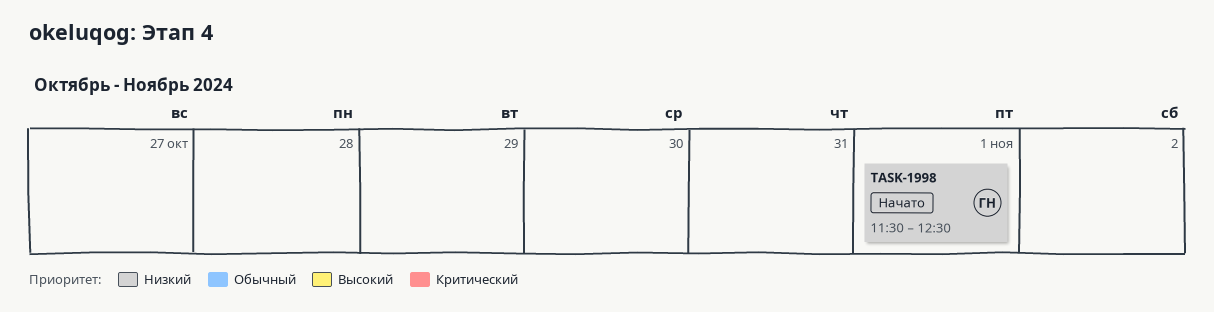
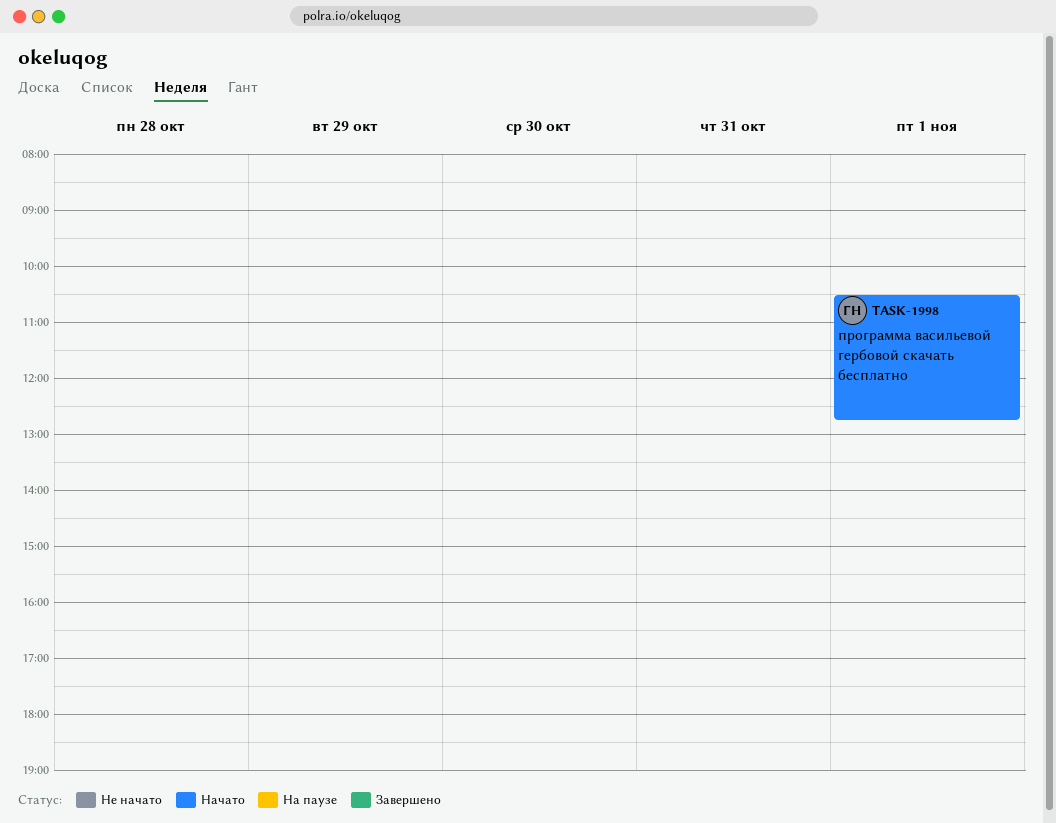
TASK-1998, begins: 11:30 -> 10:30
TASK-1998, ends: 12:30 -> 12:45

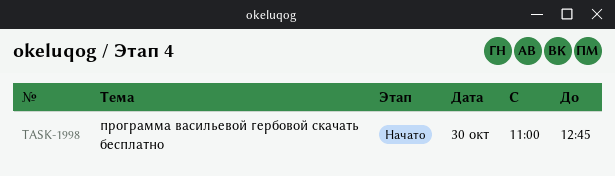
TASK-1998, day: Nov 1 -> Oct 30
TASK-1998, begins: 10:30 -> 11:00

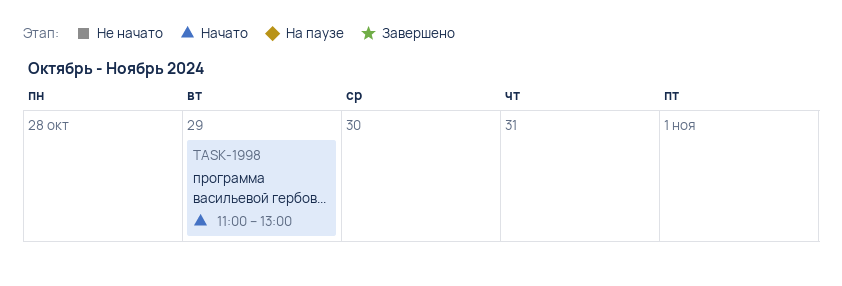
TASK-1998, day: Oct 30 -> Oct 29
TASK-1998, ends: 12:45 -> 13:00

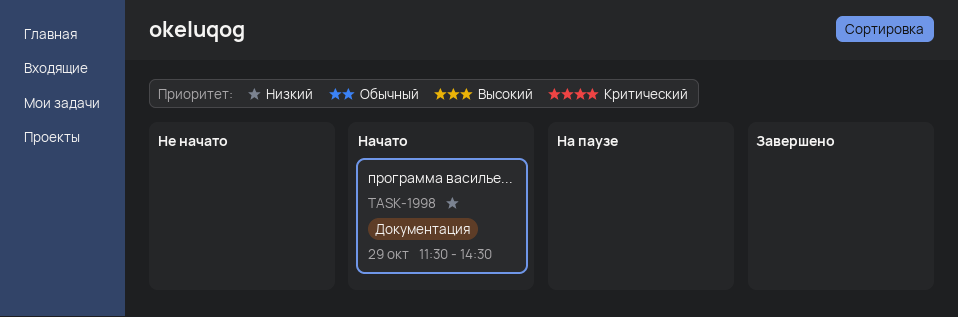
TASK-1998, begins: 11:00 -> 11:30
TASK-1998, ends: 13:00 -> 14:30

